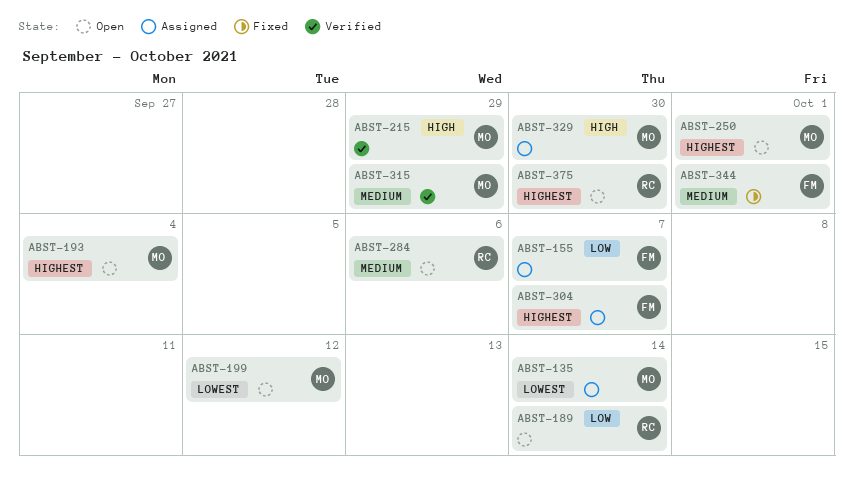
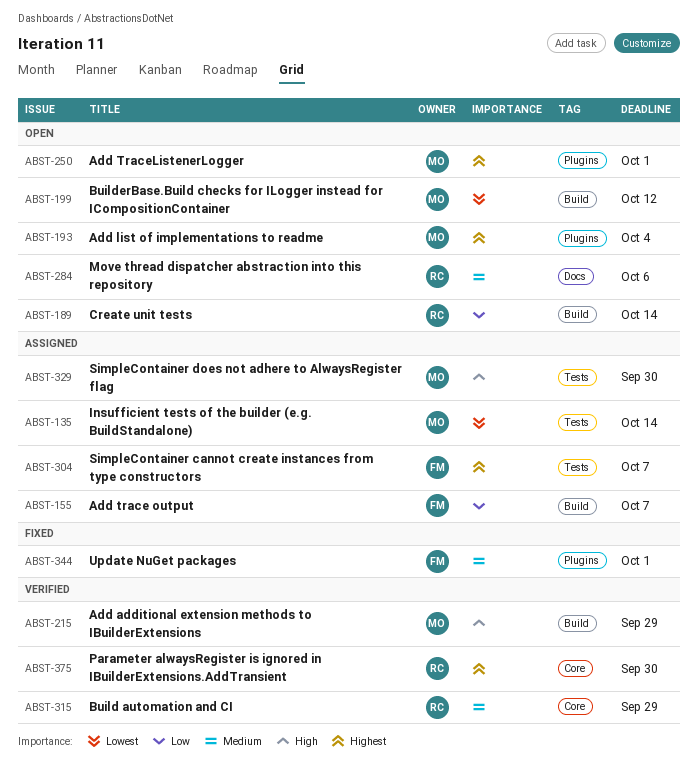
ABST-315, owner: MO -> RC
ABST-375, status: Open -> Verified

